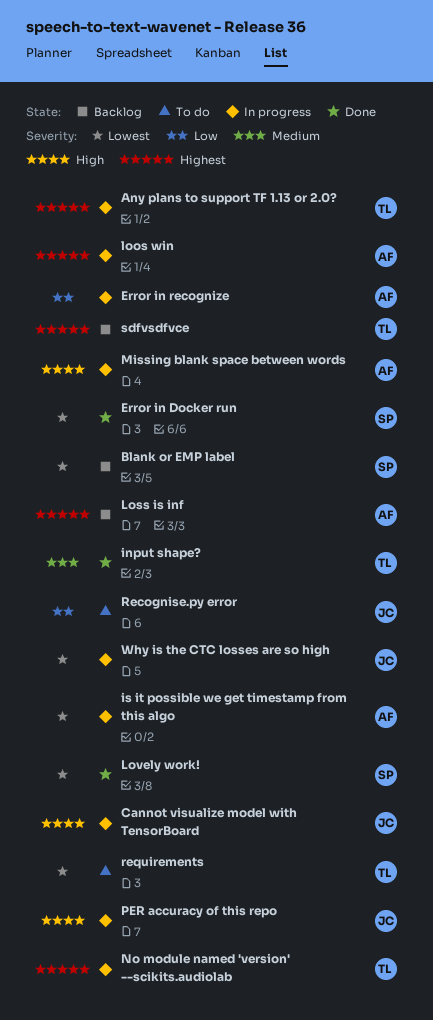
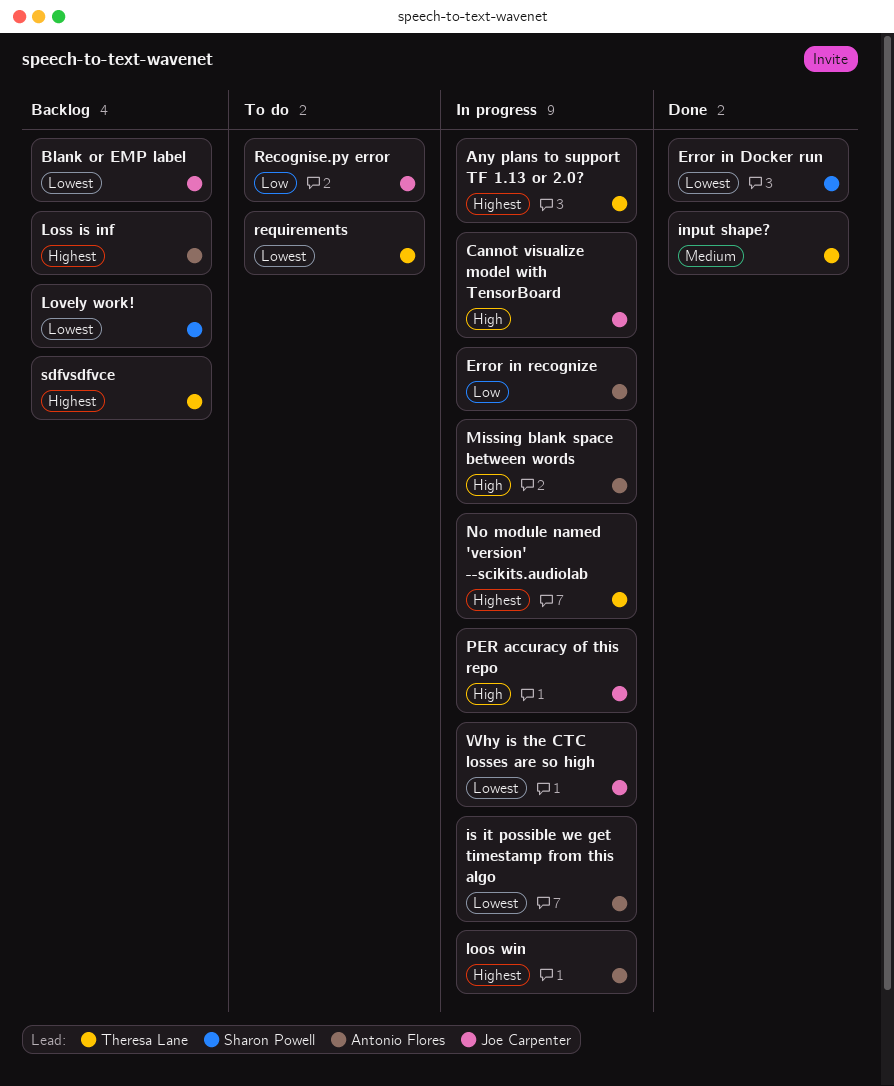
Blank or EMP label, owner: Sharon Powell -> Joe Carpenter
Lovely work!, status: Done -> Backlog

